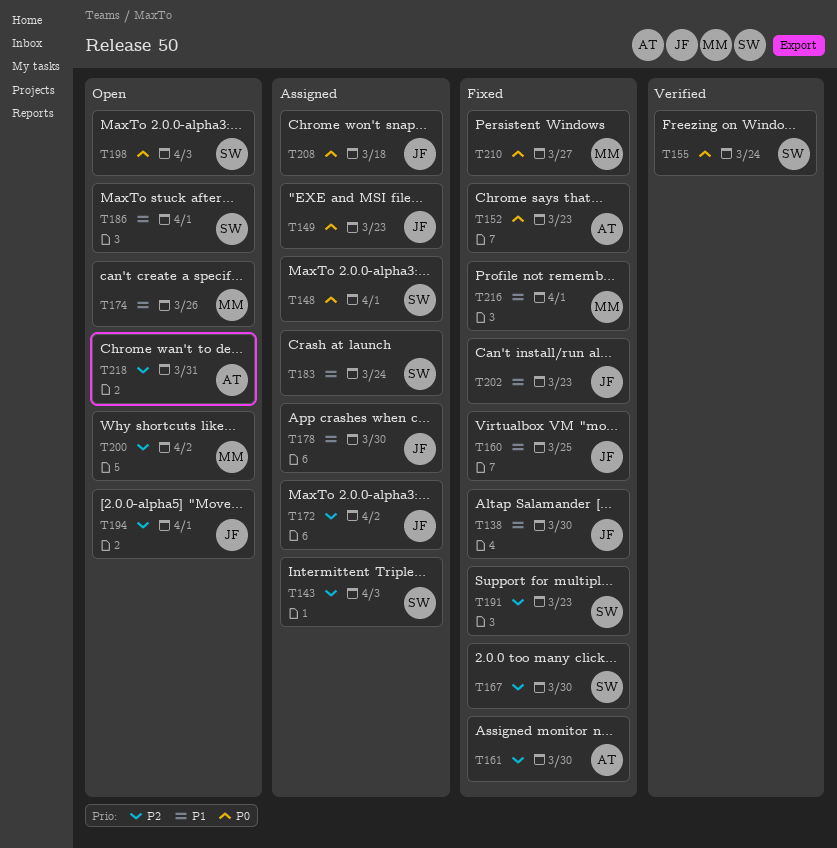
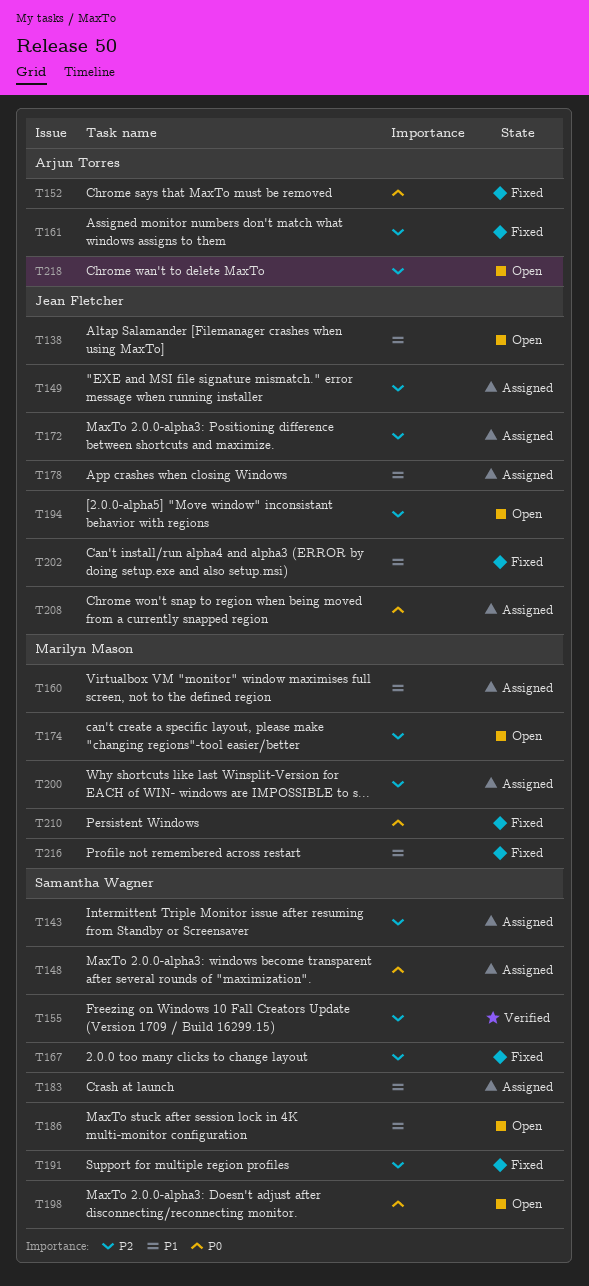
T138, status: Fixed -> Open
T149, priority: P0 -> P2
T155, priority: P0 -> P2
T160, status: Fixed -> Assigned
T160, owner: Jean Fletcher -> Marilyn Mason
T174, priority: P1 -> P2
T200, status: Open -> Assigned

